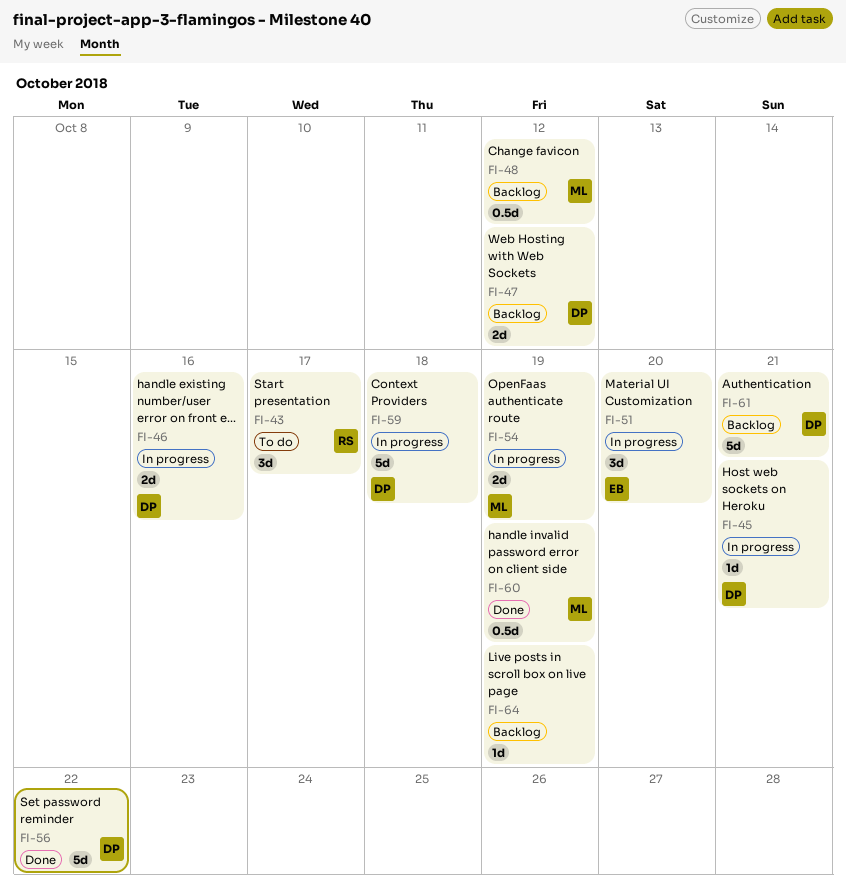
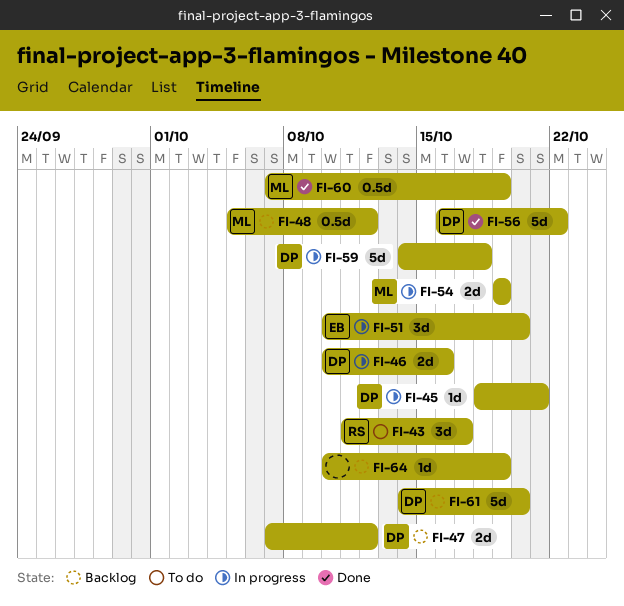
FI-61, due: Oct 21 -> Oct 20

